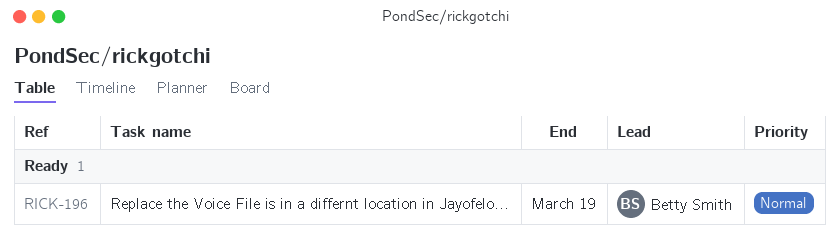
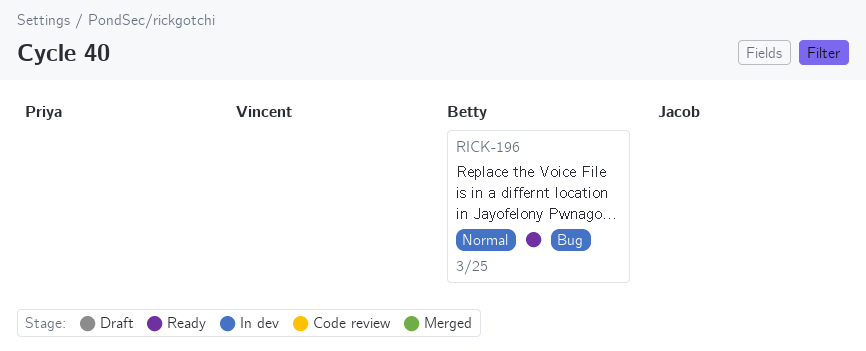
RICK-196, due: Mar 19 -> Mar 25

